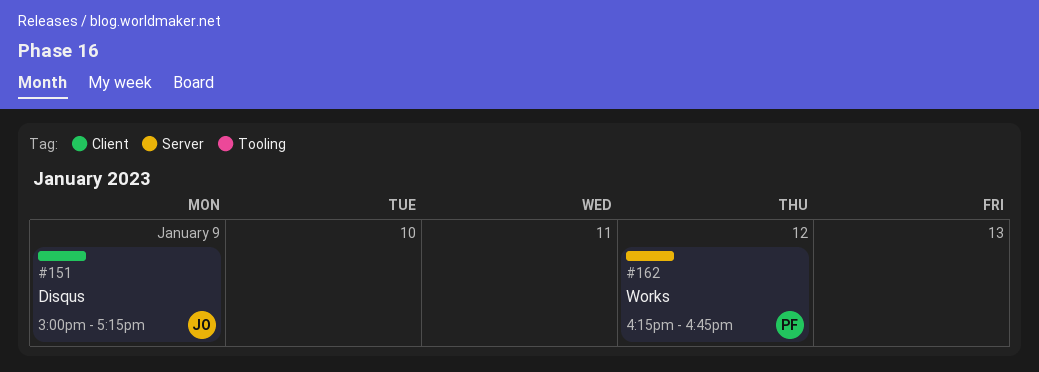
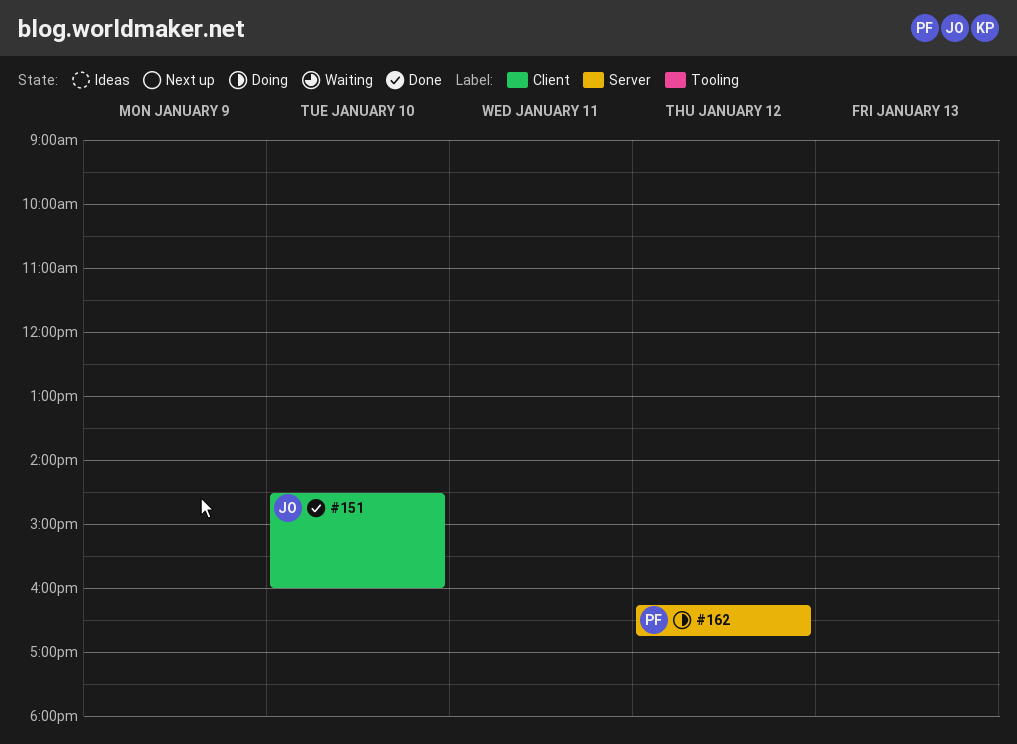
#151, day: Jan 9 -> Jan 10
#151, begins: 15:00 -> 14:30
#151, ends: 17:15 -> 16:00

